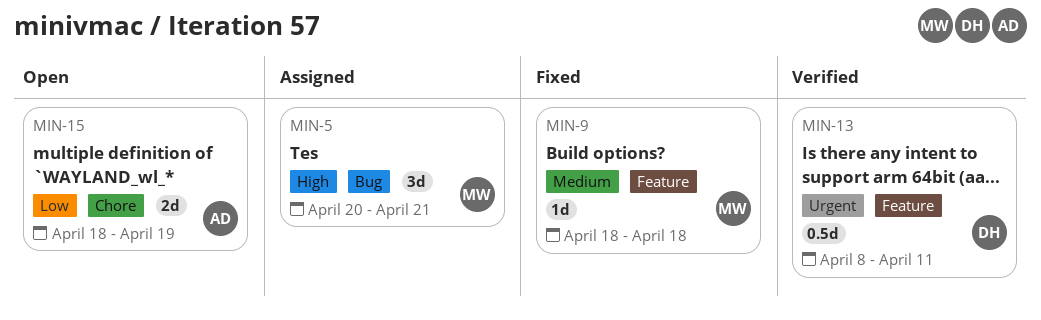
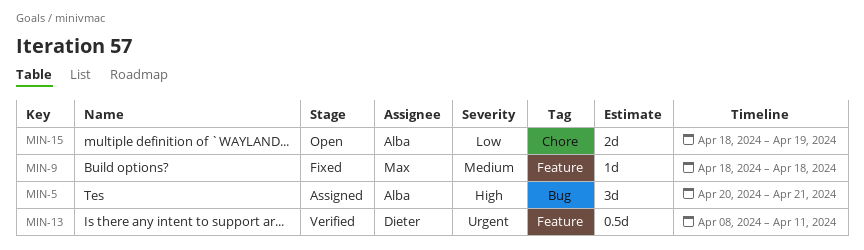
MIN-5, owner: Max -> Alba

